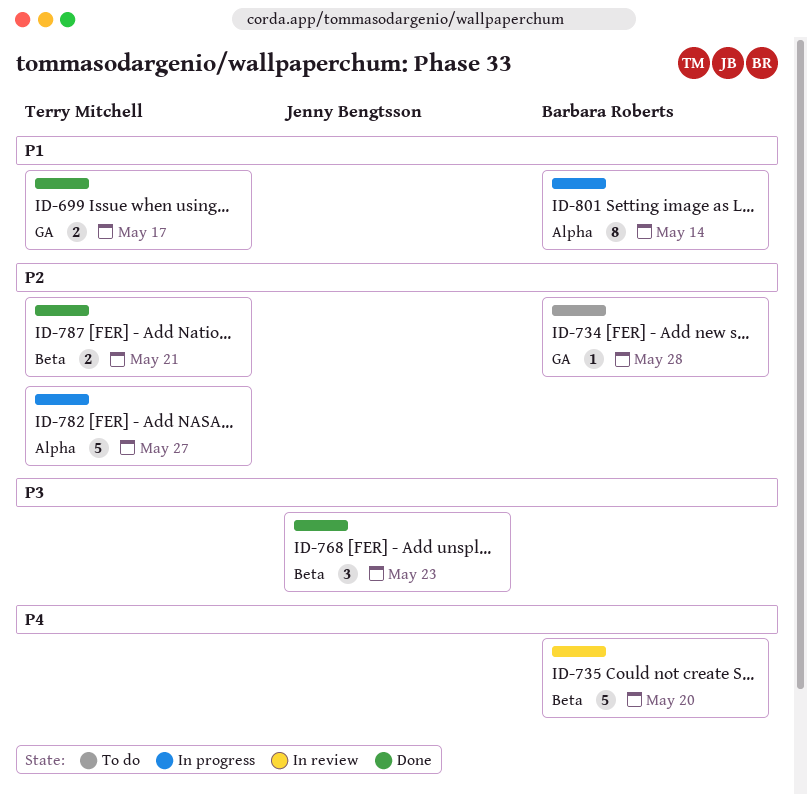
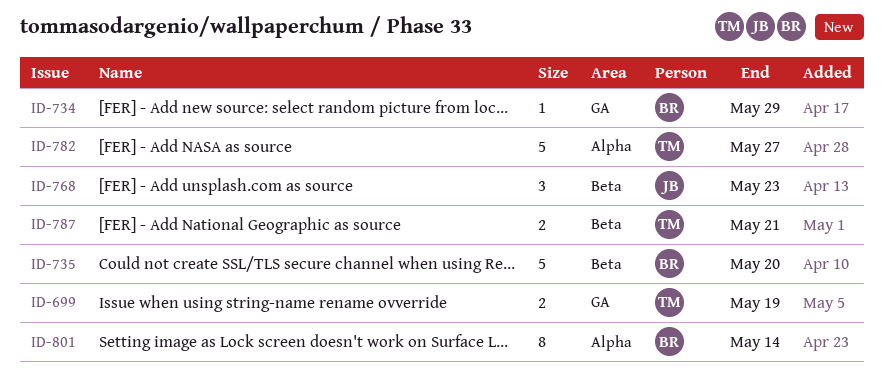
ID-699, due: May 17 -> May 19
ID-734, due: May 28 -> May 29

